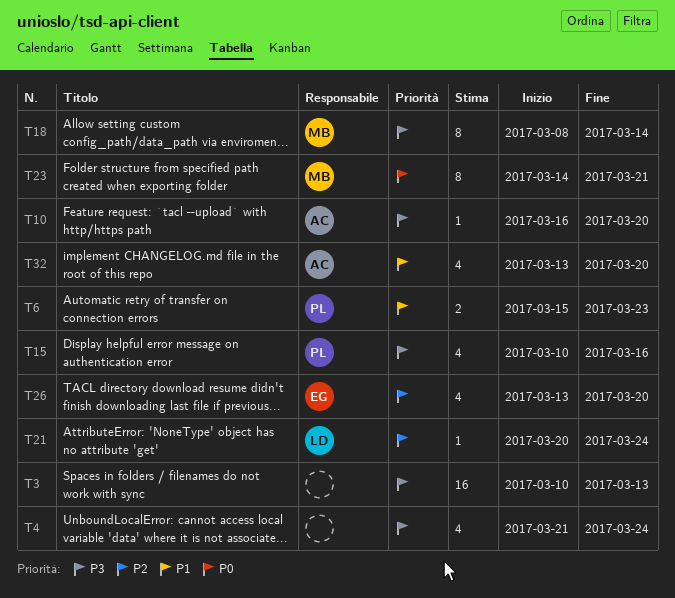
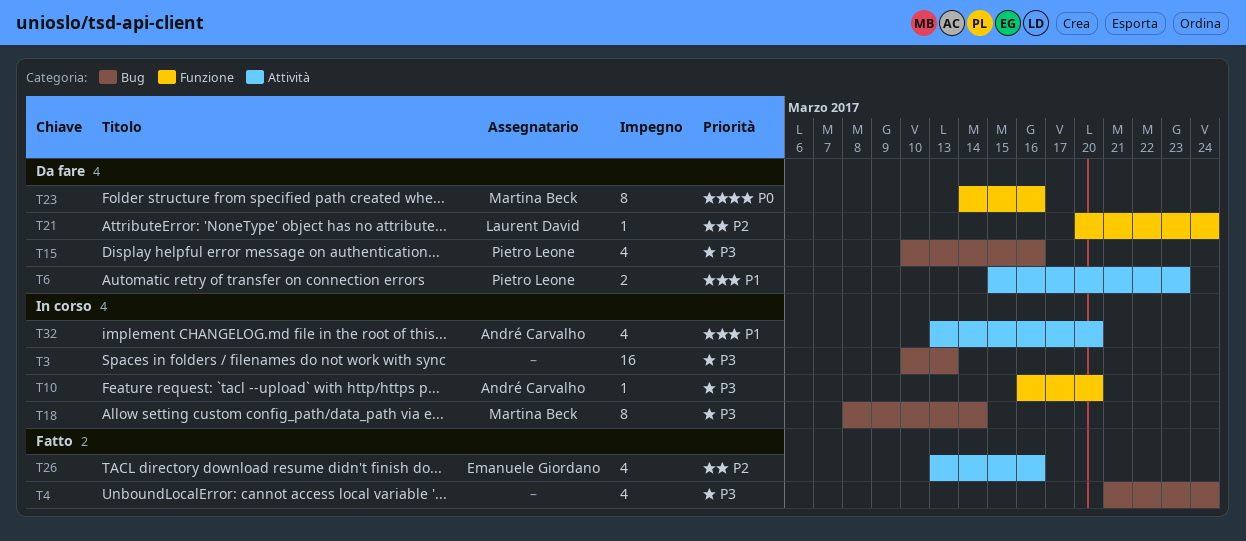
T23, due: Mar 21 -> Mar 16
T26, due: Mar 20 -> Mar 16

